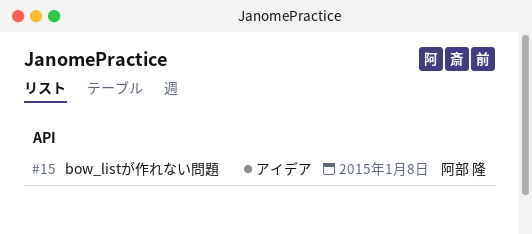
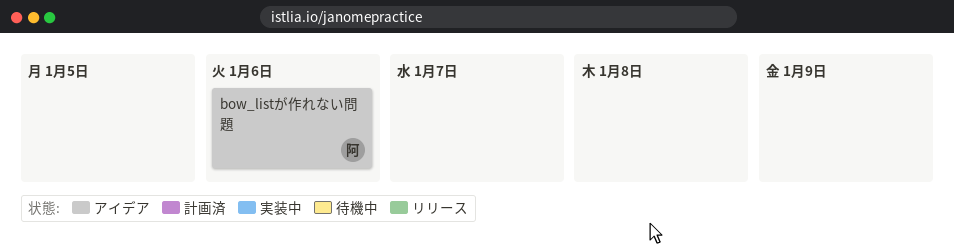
bow_listが作れない問題, due: Jan 8 -> Jan 6

